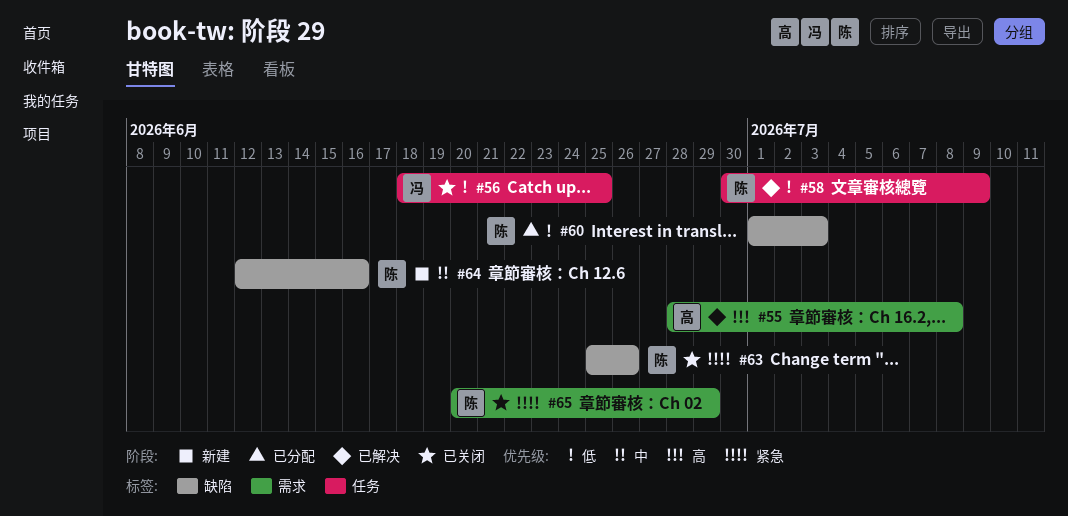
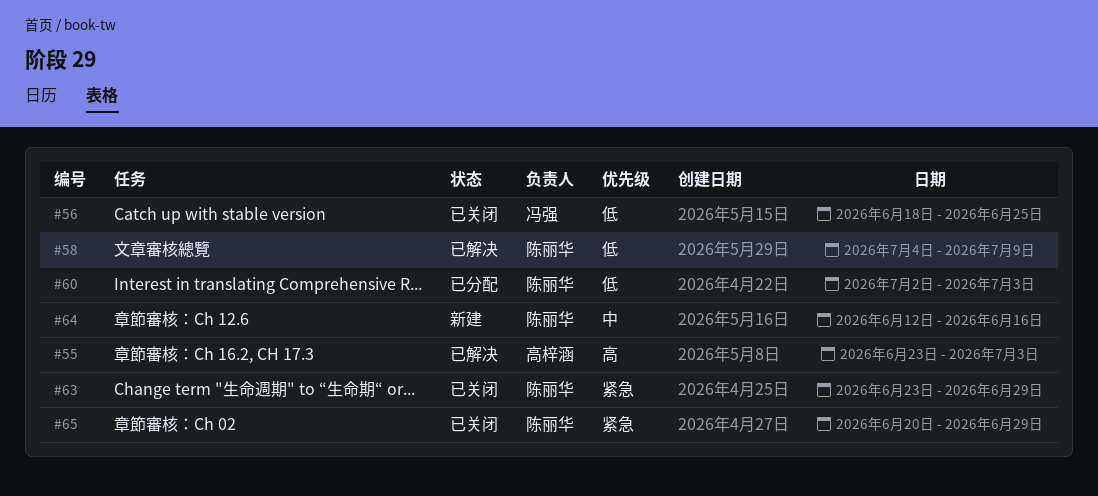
#55, start: Jun 28 -> Jun 23
#55, due: Jul 8 -> Jul 3
#58, start: Jun 30 -> Jul 4
#60, start: Jul 1 -> Jul 2
#63, start: Jun 25 -> Jun 23
#63, due: Jun 26 -> Jun 29

